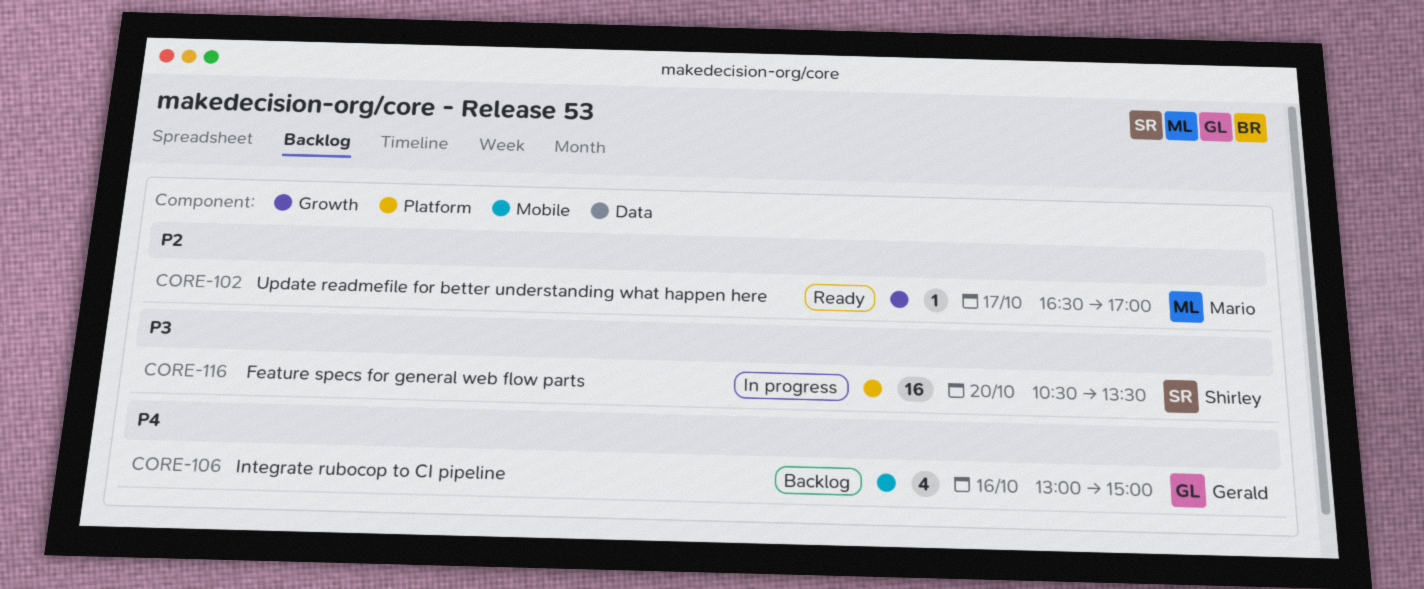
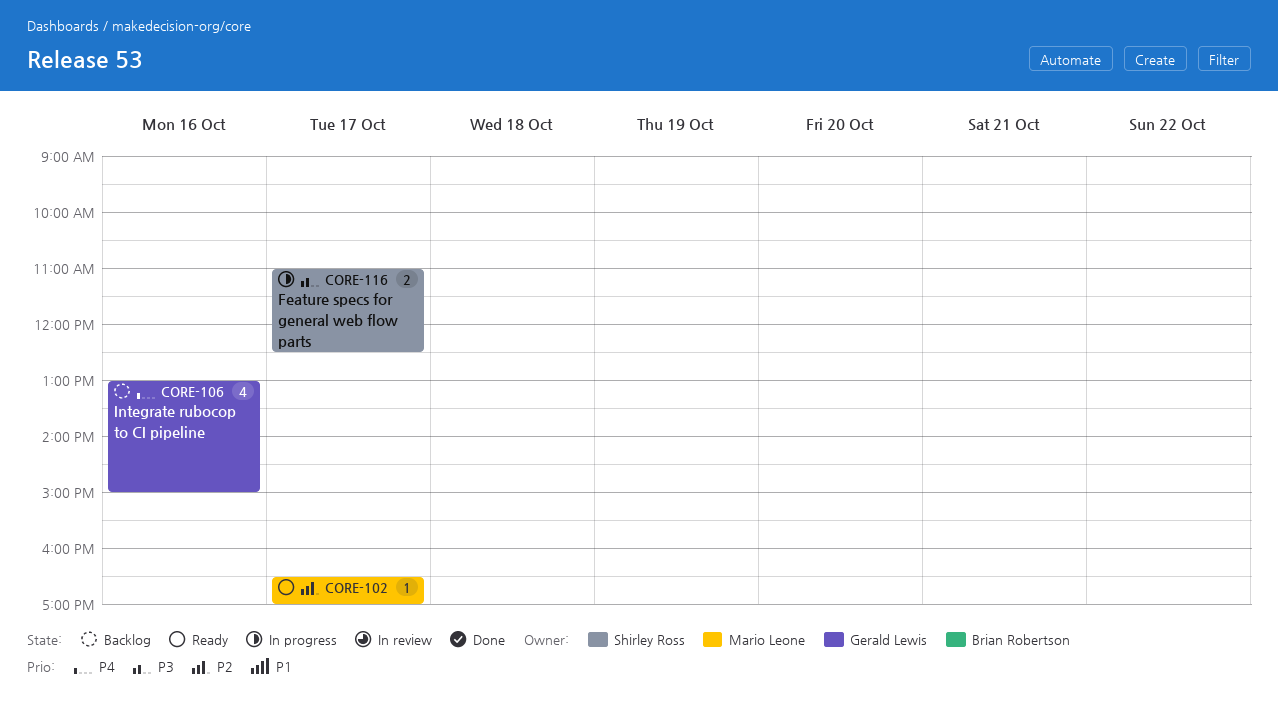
CORE-116, estimate: 16 -> 2
CORE-116, day: Oct 20 -> Oct 17
CORE-116, begins: 10:30 -> 11:00
CORE-116, ends: 13:30 -> 12:30

